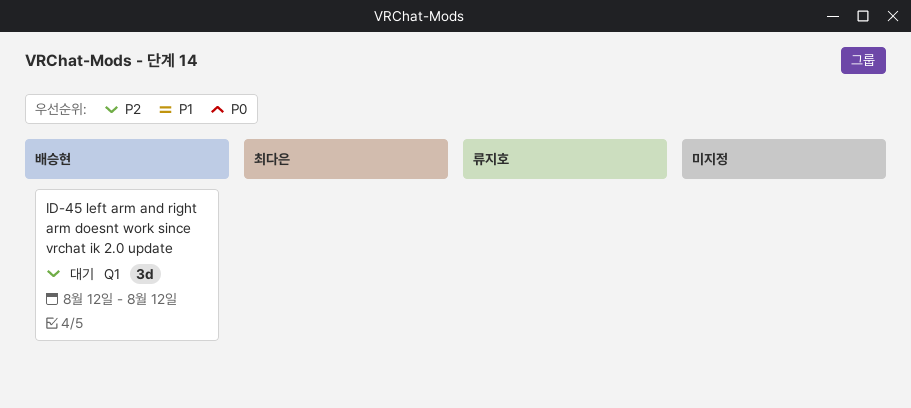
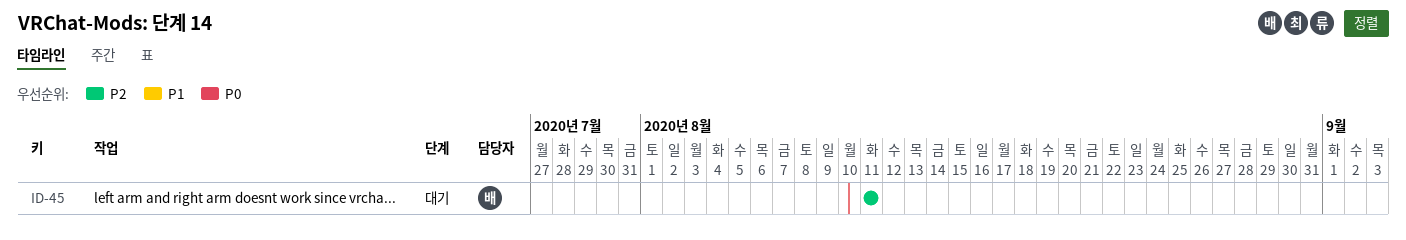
ID-45, start: Aug 12 -> Aug 11
ID-45, due: Aug 12 -> Aug 11

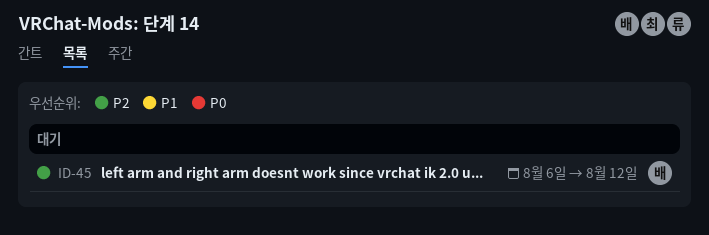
ID-45, start: Aug 11 -> Aug 6
ID-45, due: Aug 11 -> Aug 12

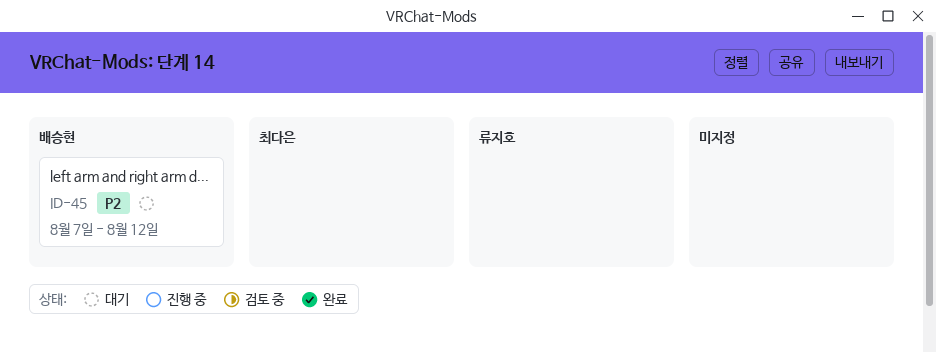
ID-45, start: Aug 6 -> Aug 7

